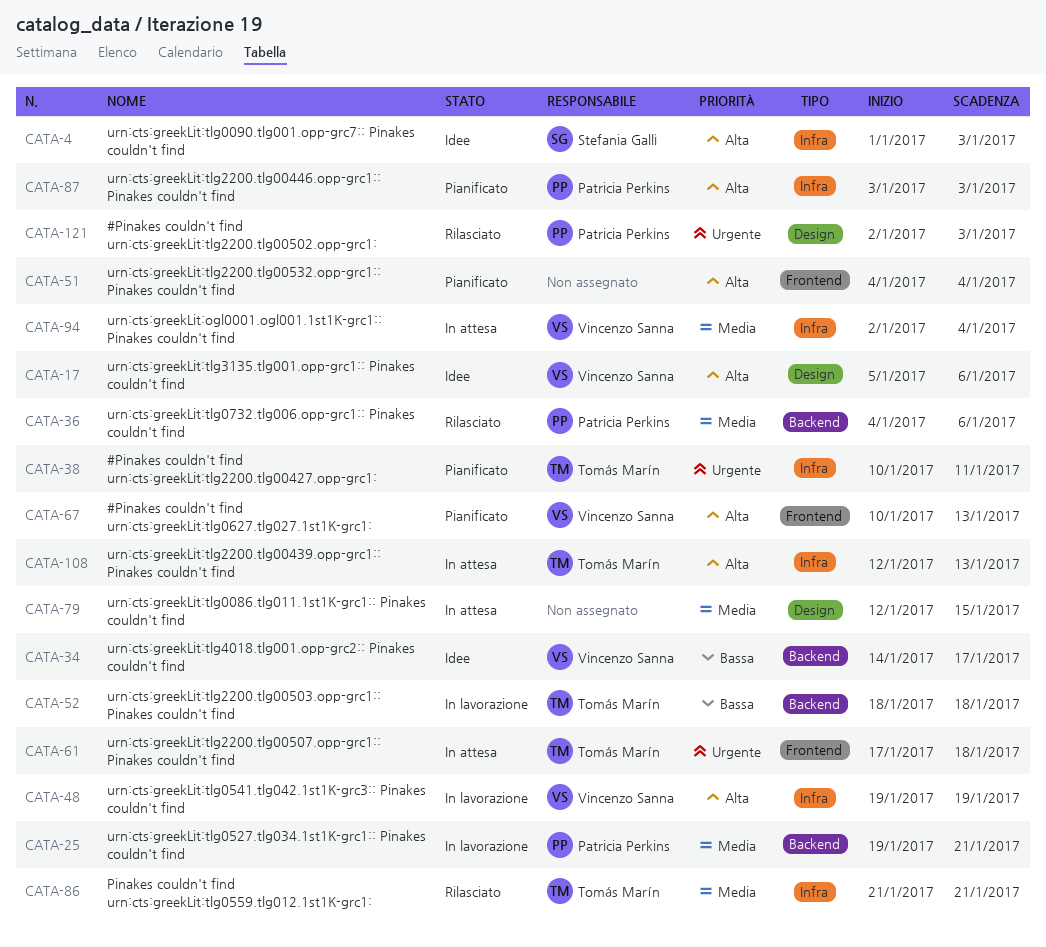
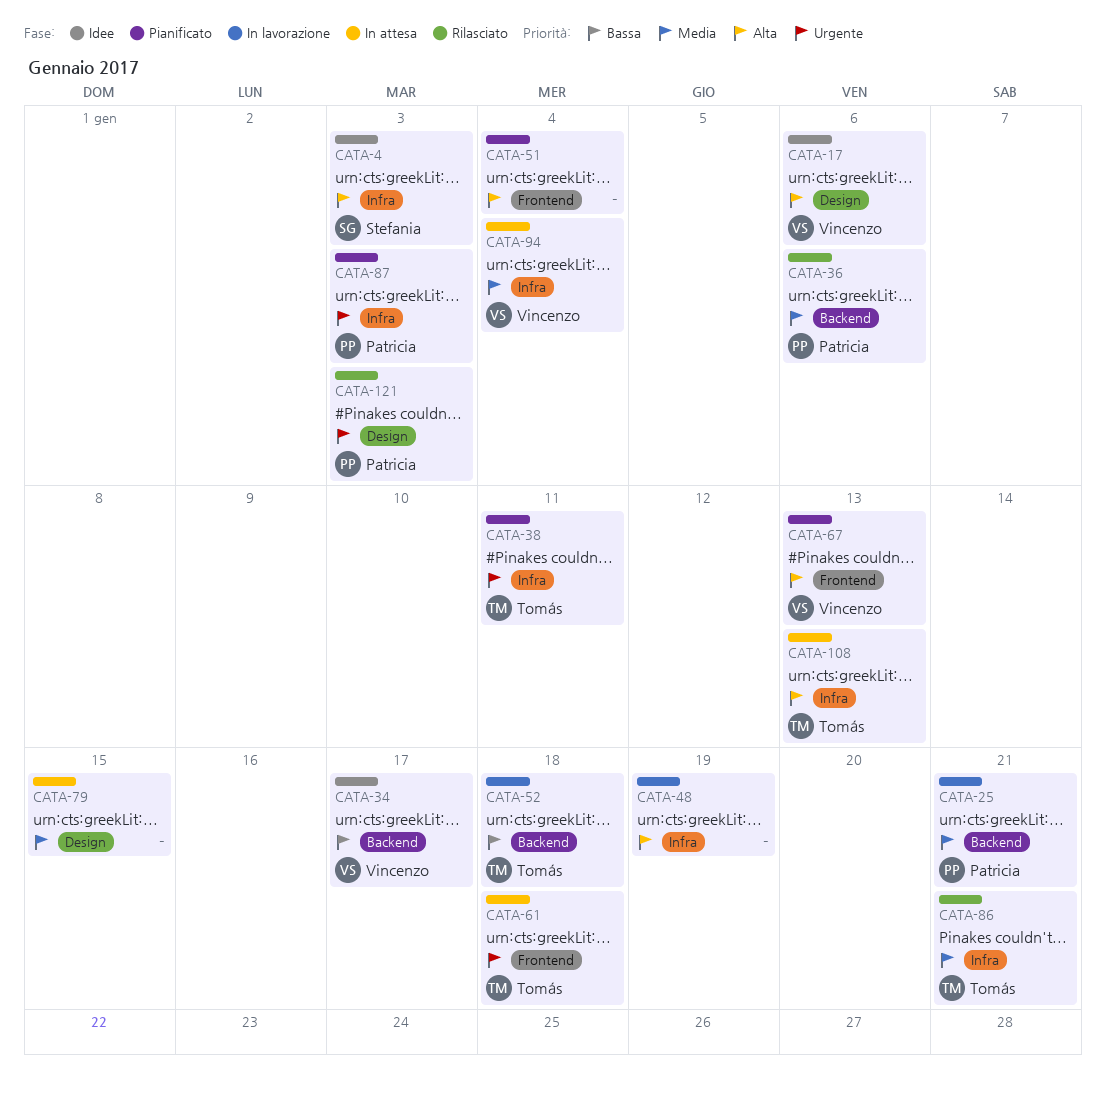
CATA-48, owner: Vincenzo Sanna -> none
CATA-87, priority: Alta -> Urgente

